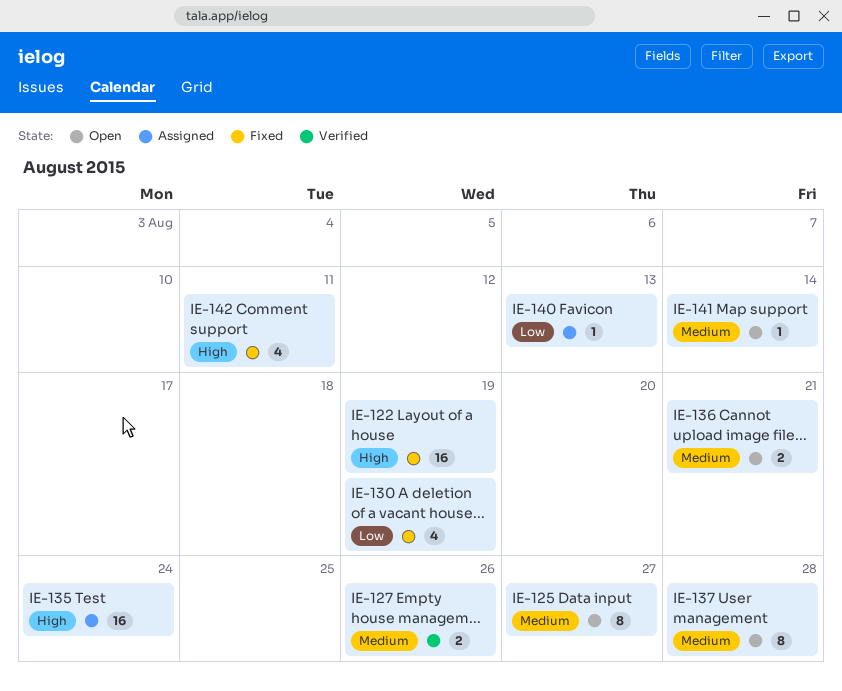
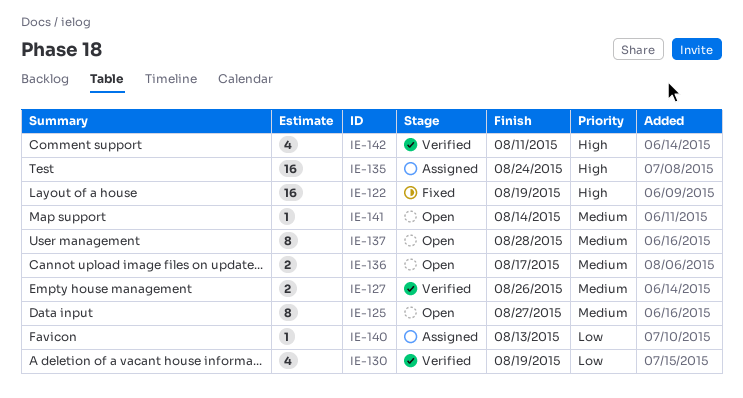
IE-130, status: Fixed -> Verified
IE-136, due: Aug 21 -> Aug 17
IE-142, status: Fixed -> Verified

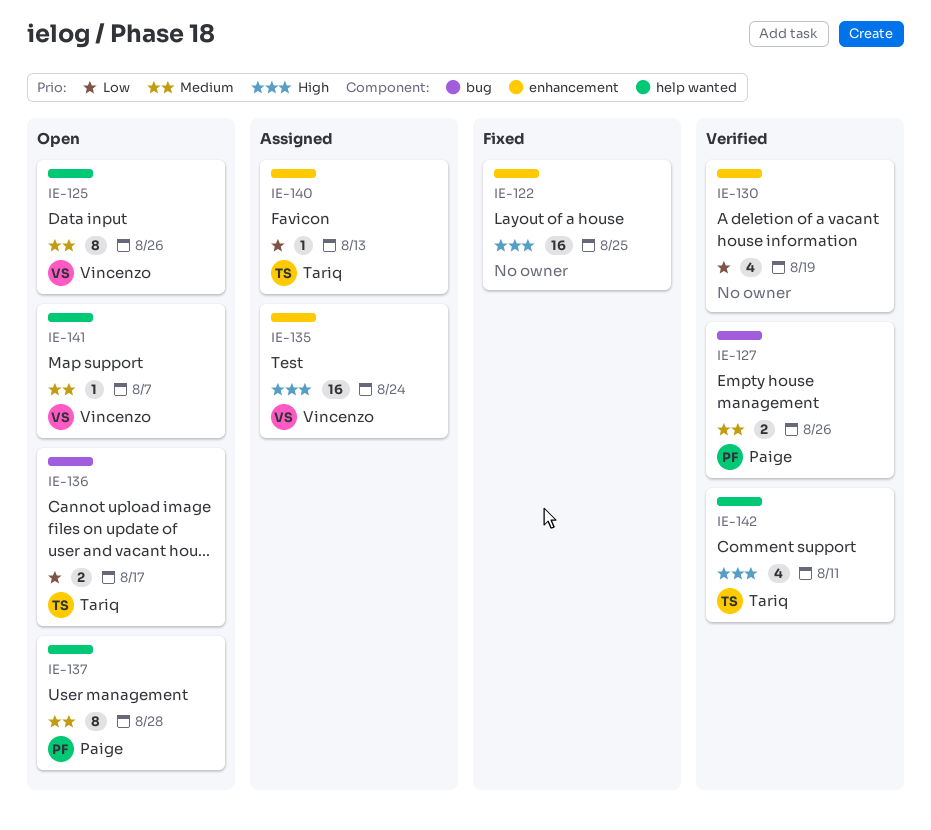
IE-122, due: Aug 19 -> Aug 25
IE-125, due: Aug 27 -> Aug 26
IE-136, priority: Medium -> Low
IE-141, due: Aug 14 -> Aug 7

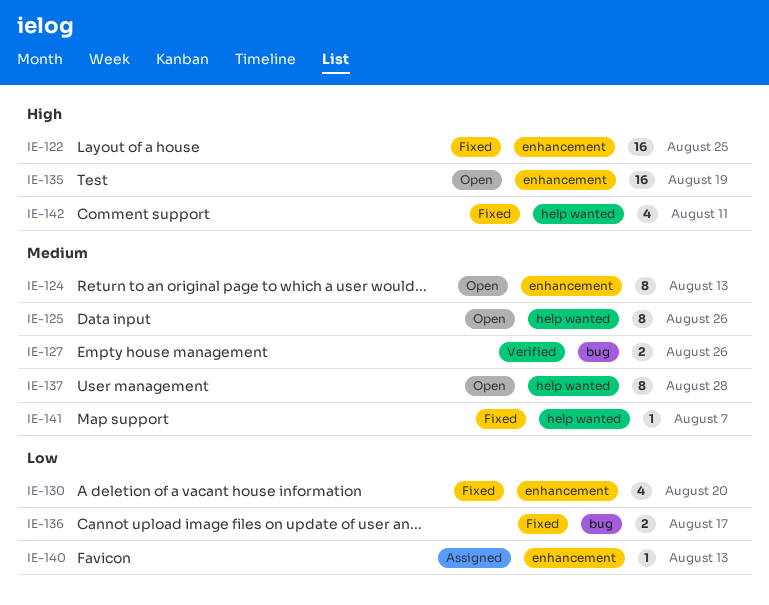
IE-124: none -> present
IE-130, status: Verified -> Fixed
IE-130, due: Aug 19 -> Aug 20
IE-135, status: Assigned -> Open
IE-135, due: Aug 24 -> Aug 19
IE-136, status: Open -> Fixed
IE-141, status: Open -> Fixed
IE-142, status: Verified -> Fixed

